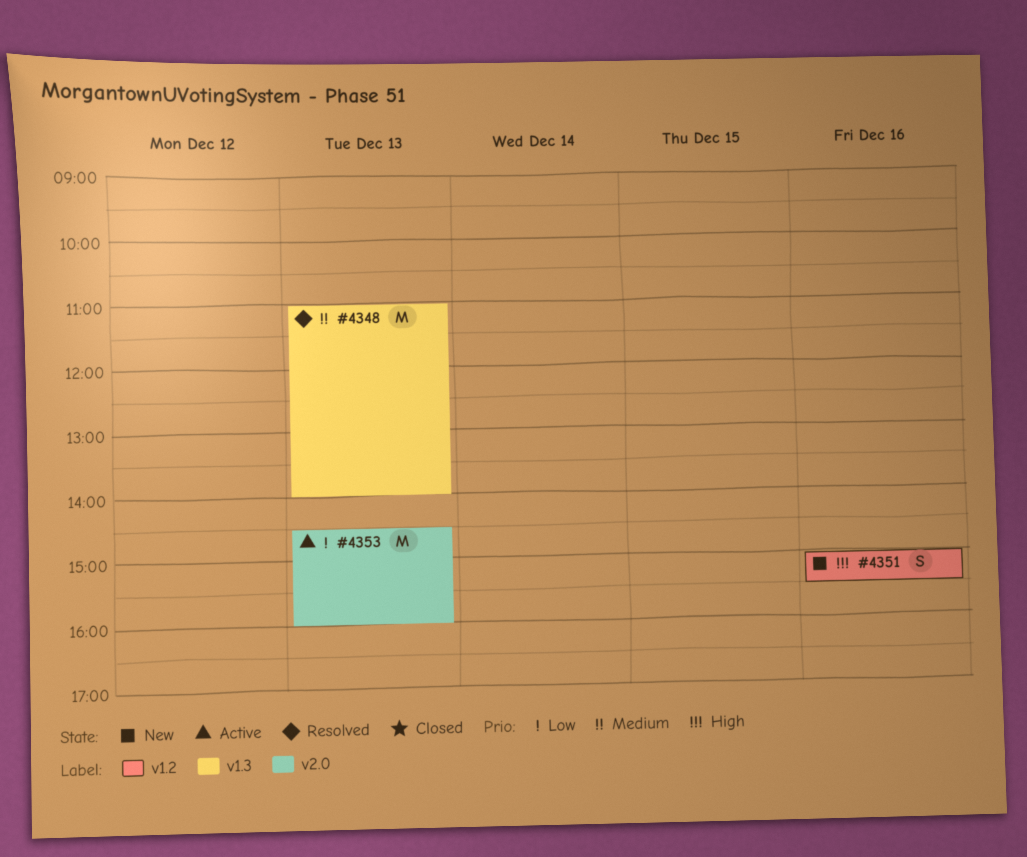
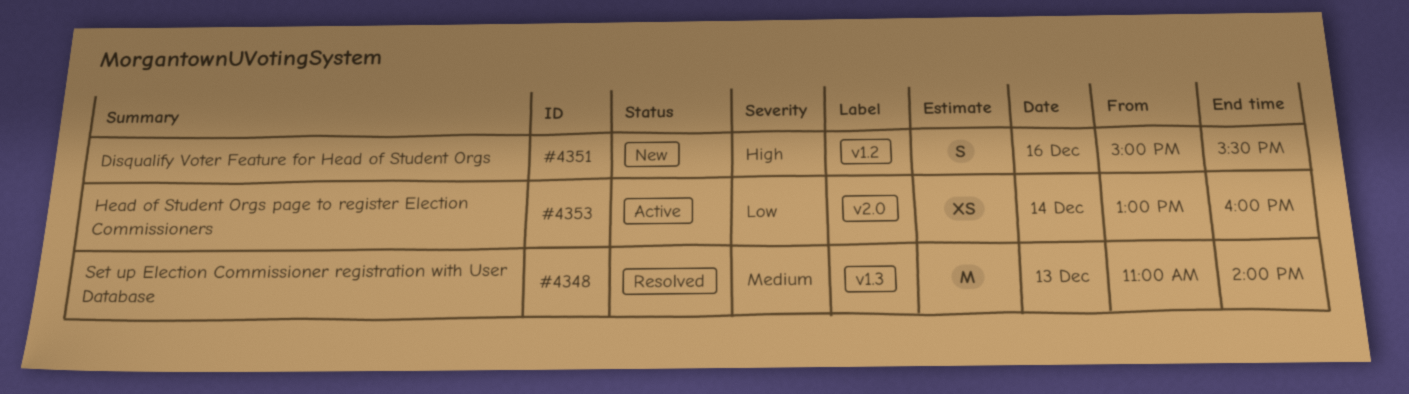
#4353, estimate: M -> XS
#4353, day: Dec 13 -> Dec 14
#4353, begins: 14:30 -> 13:00

